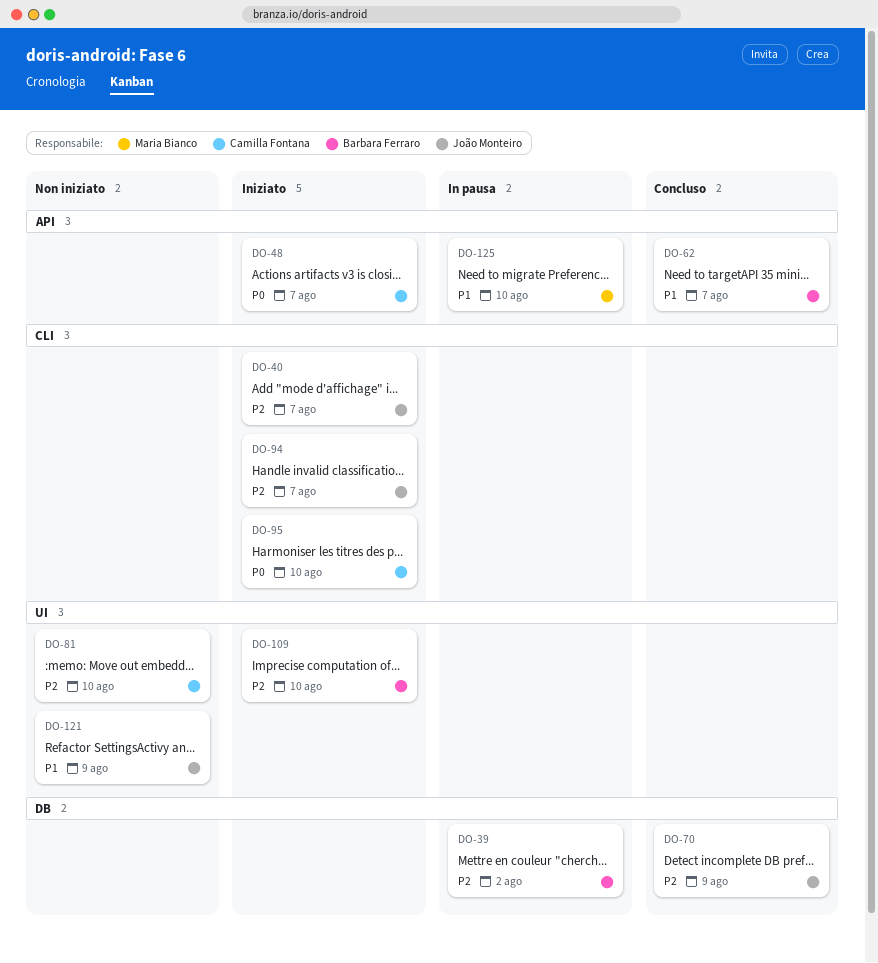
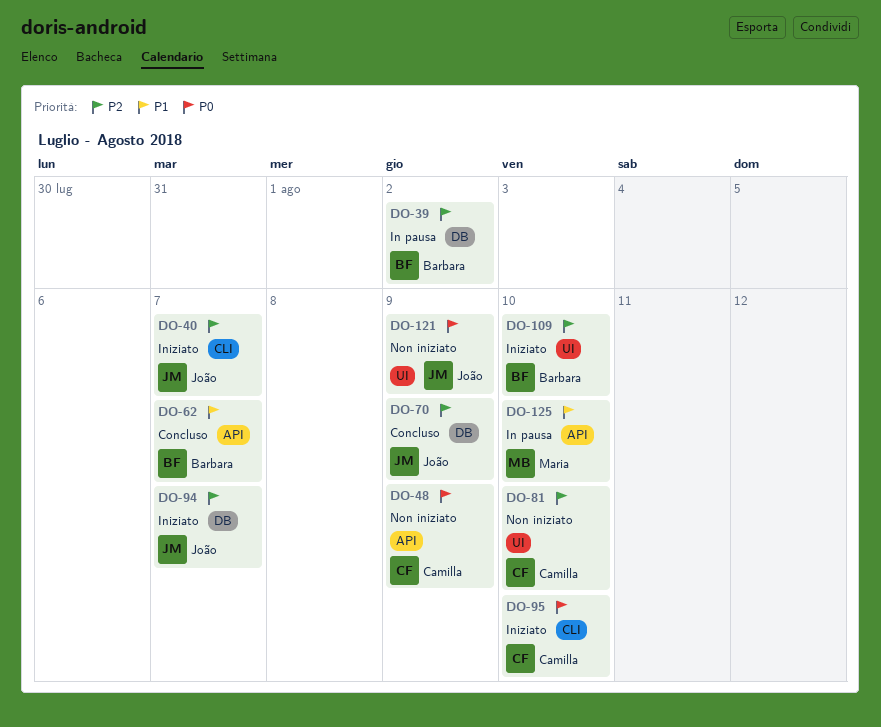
DO-48, status: Iniziato -> Non iniziato
DO-48, due: Aug 7 -> Aug 9
DO-94, label: CLI -> DB
DO-121, priority: P1 -> P0

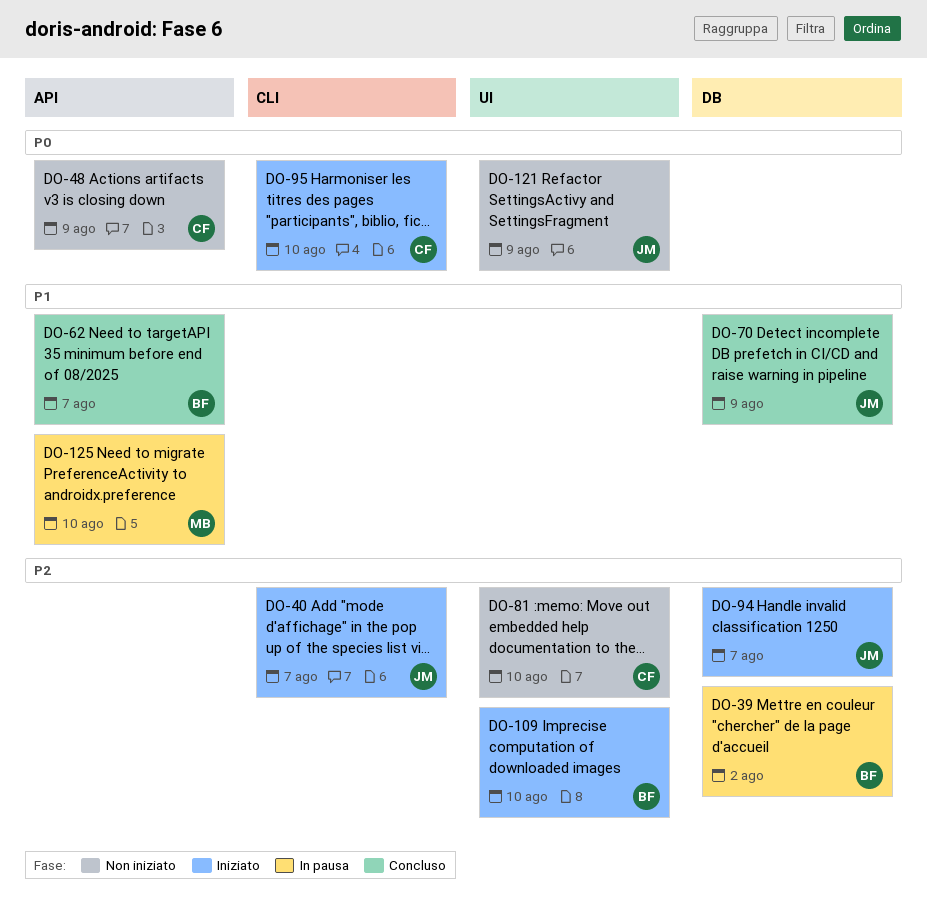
DO-70, priority: P2 -> P1

